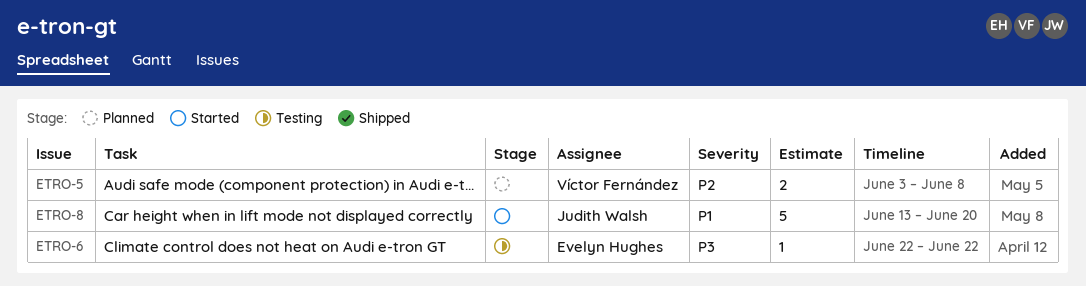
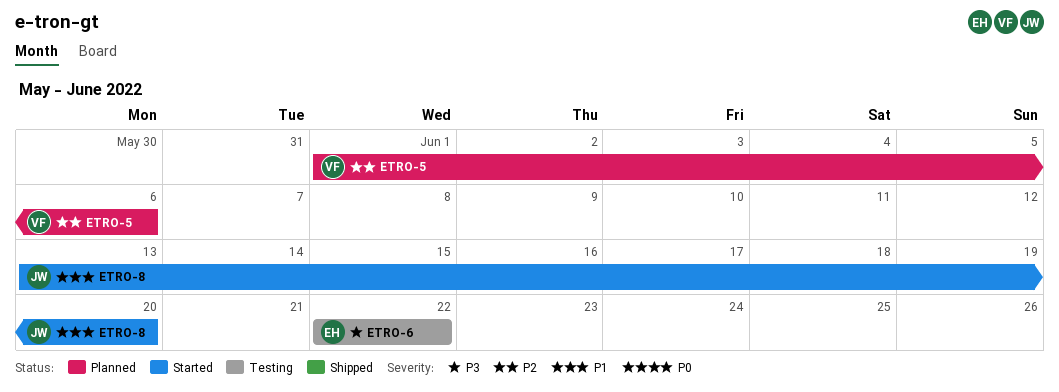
ETRO-5, start: Jun 3 -> Jun 1
ETRO-5, due: Jun 8 -> Jun 6

